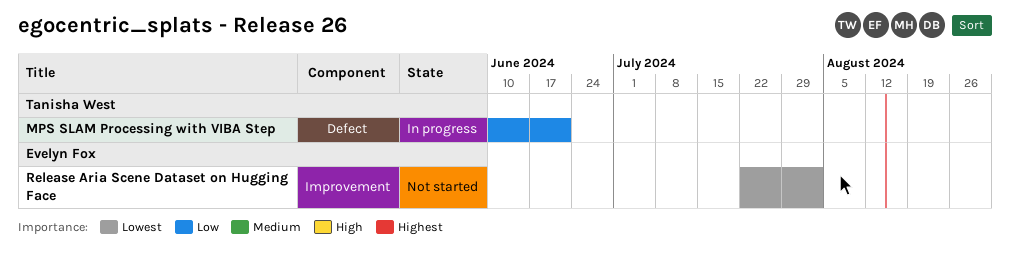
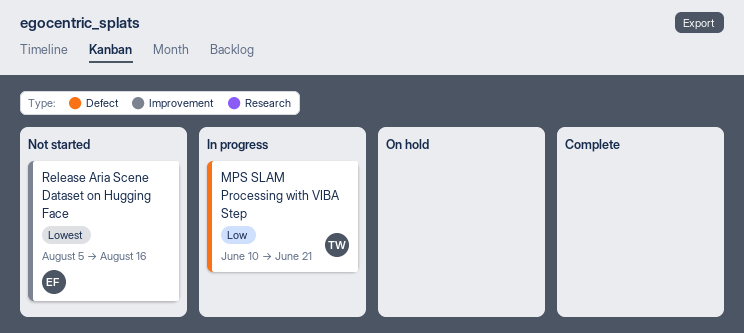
Release Aria Scene Dataset on Hugging Face, start: Jul 22 -> Aug 5
Release Aria Scene Dataset on Hugging Face, due: Aug 2 -> Aug 16

